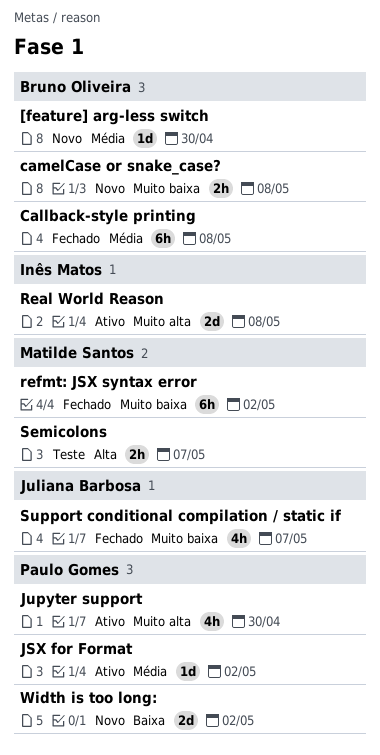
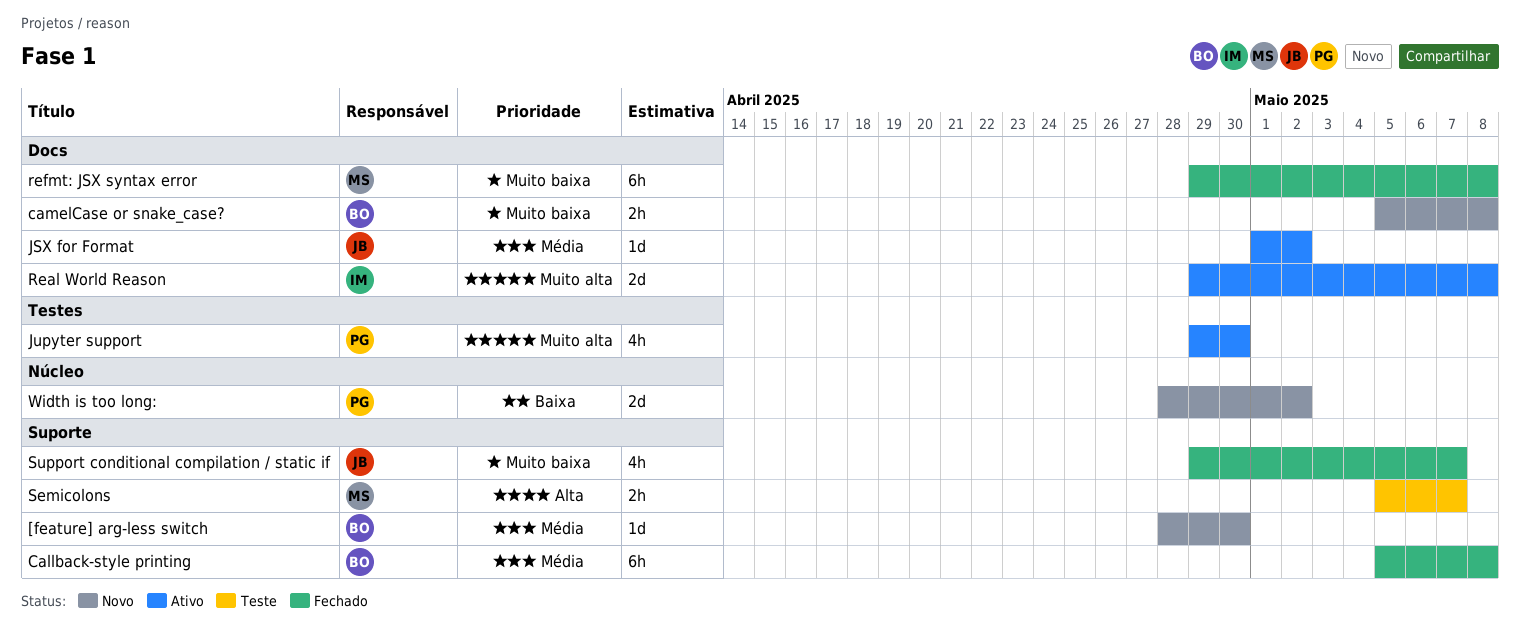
JSX for Format, owner: Paulo Gomes -> Juliana Barbosa
refmt: JSX syntax error, due: May 2 -> May 8

